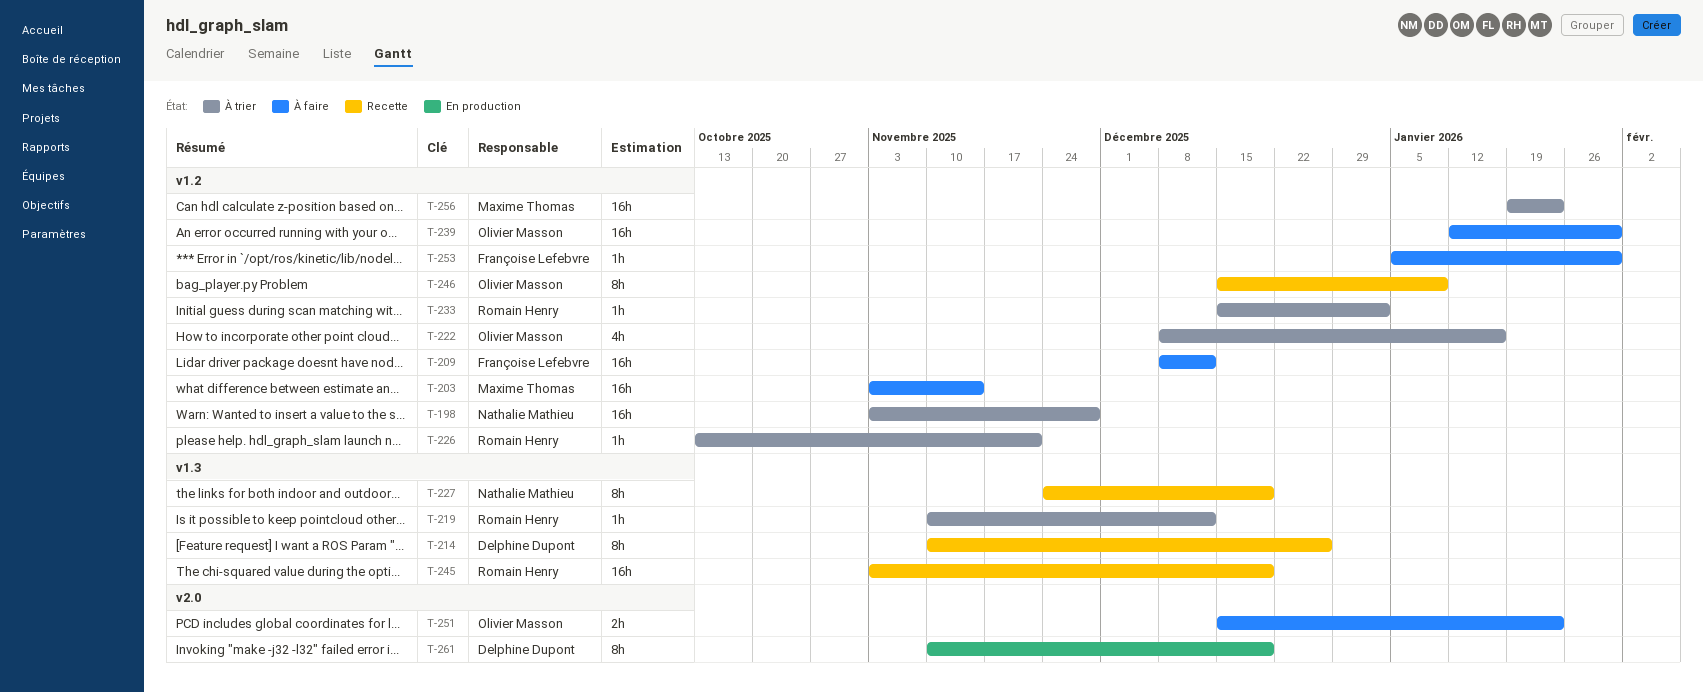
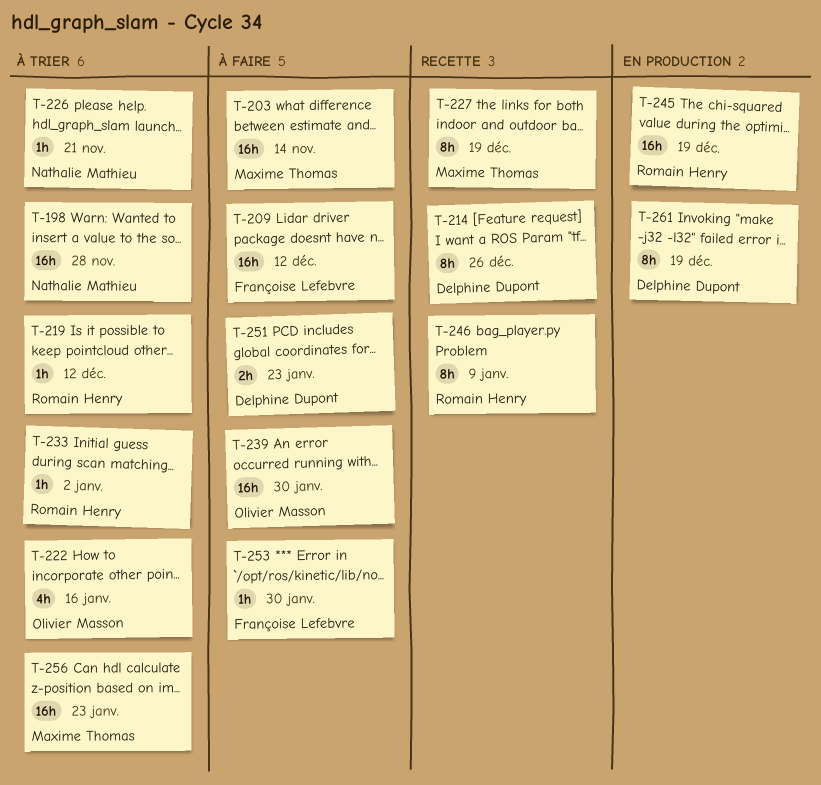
T-226, owner: Romain Henry -> Nathalie Mathieu
T-227, owner: Nathalie Mathieu -> Maxime Thomas
T-245, status: Recette -> En production
T-246, owner: Olivier Masson -> Romain Henry
T-251, owner: Olivier Masson -> Delphine Dupont

